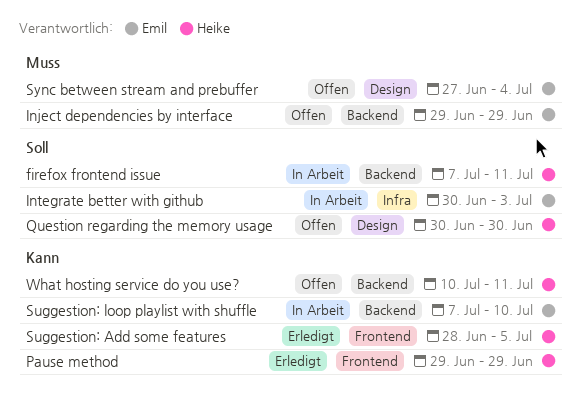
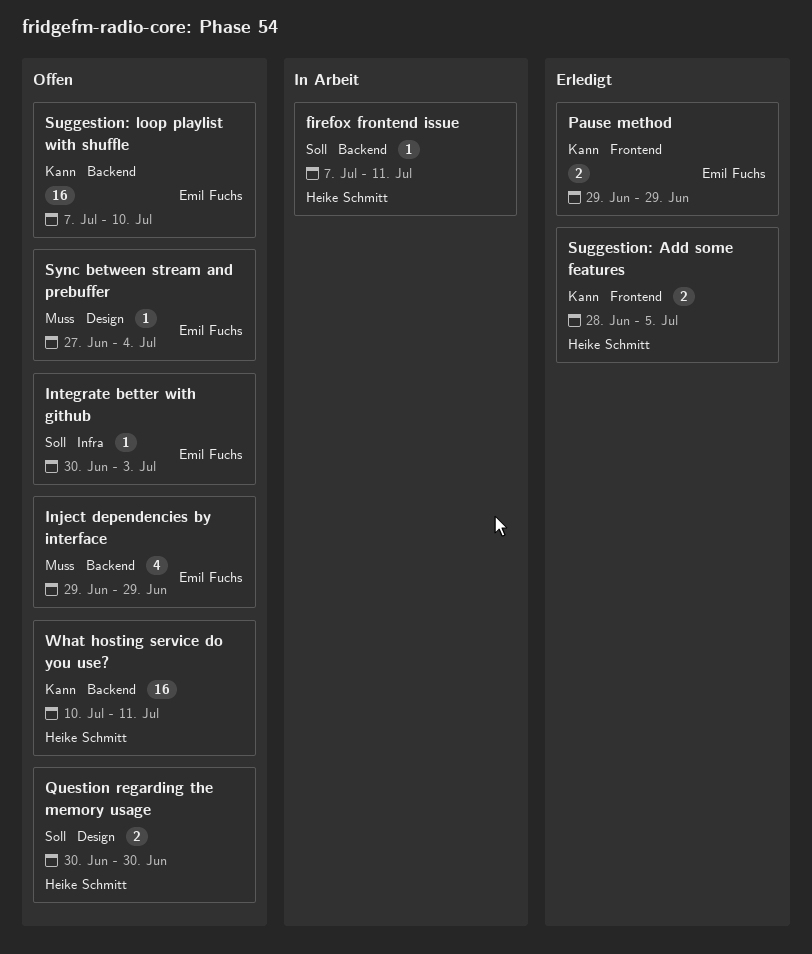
Integrate better with github, status: In Arbeit -> Offen
Pause method, owner: Heike Schmitt -> Emil Fuchs
Suggestion: loop playlist with shuffle, status: In Arbeit -> Offen

